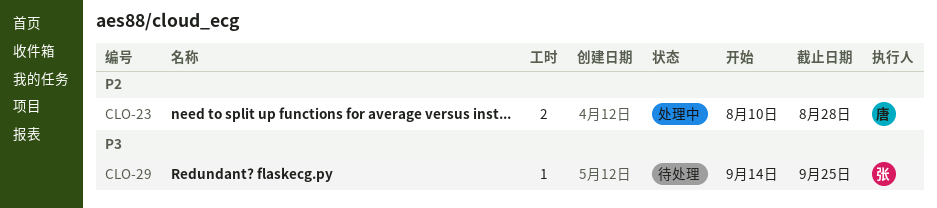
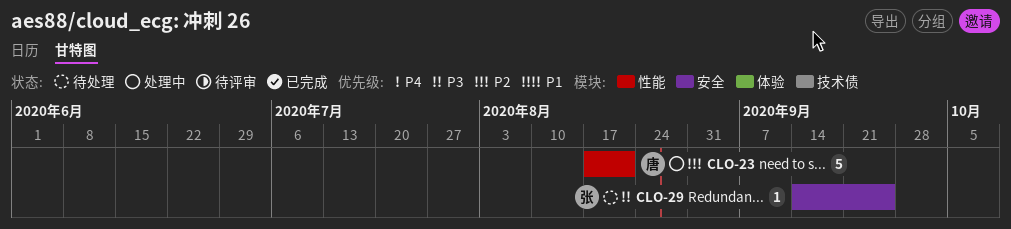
CLO-23, estimate: 2 -> 5
CLO-23, start: Aug 10 -> Aug 17
CLO-23, due: Aug 28 -> Aug 21

